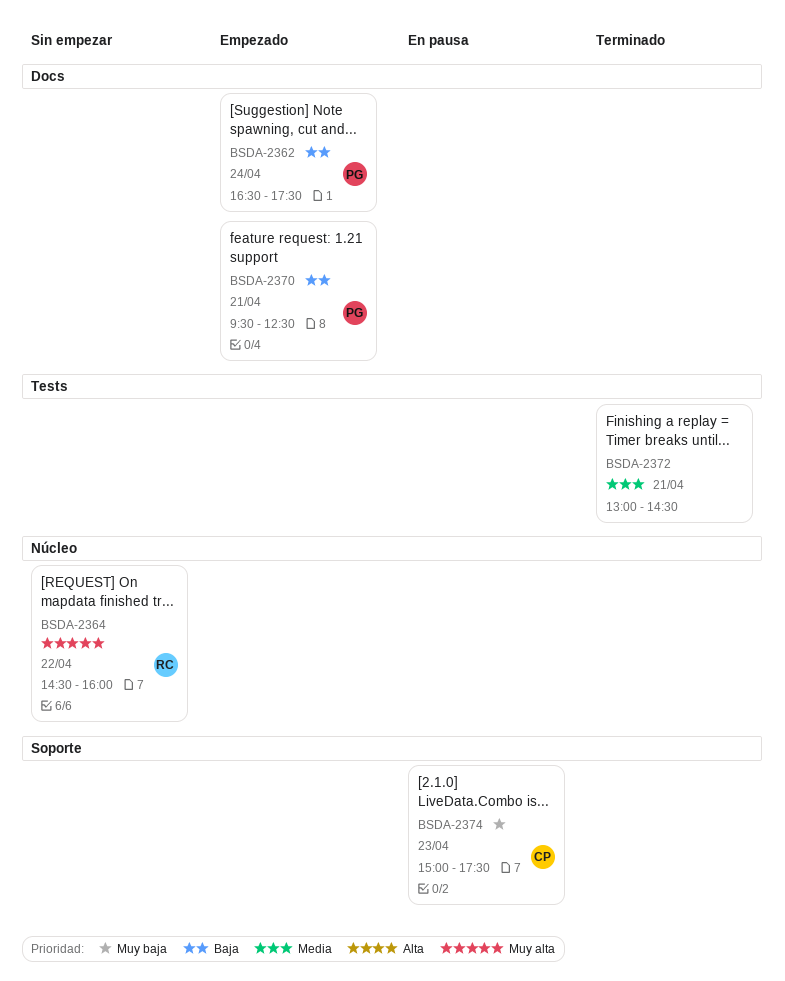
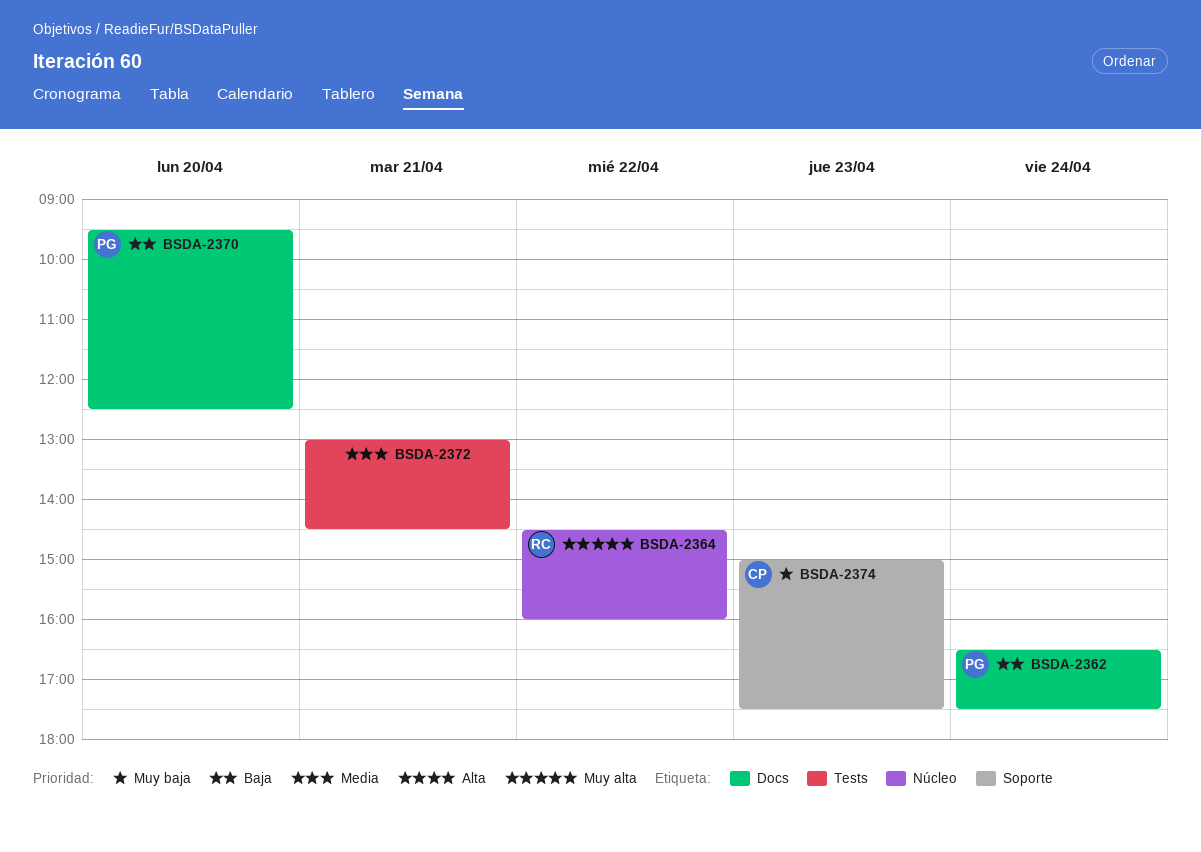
BSDA-2370, day: Apr 21 -> Apr 20

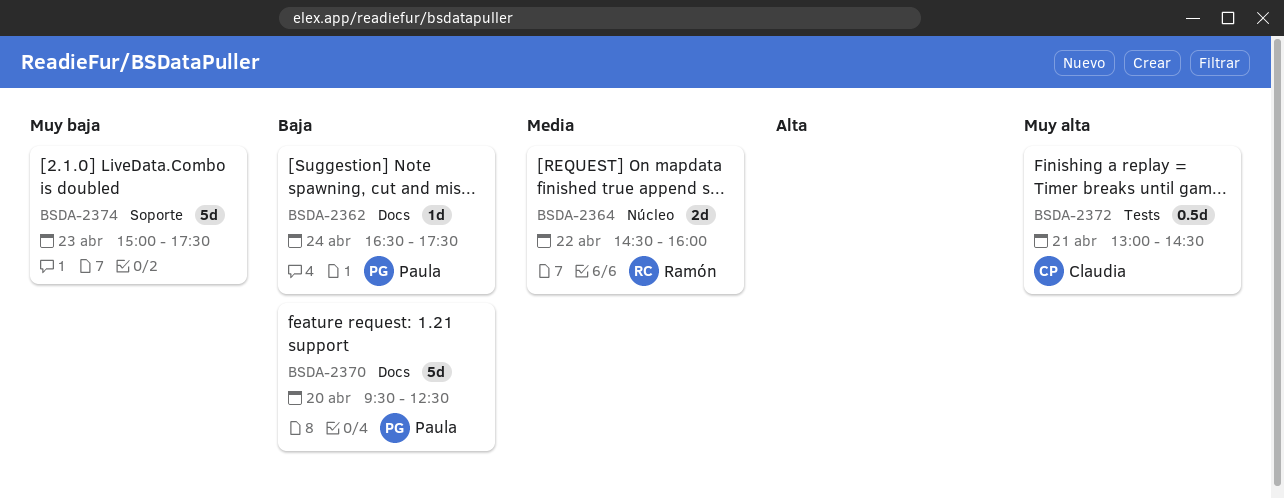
BSDA-2364, priority: Muy alta -> Media
BSDA-2372, owner: none -> Claudia
BSDA-2372, priority: Media -> Muy alta
BSDA-2374, owner: Claudia -> none

